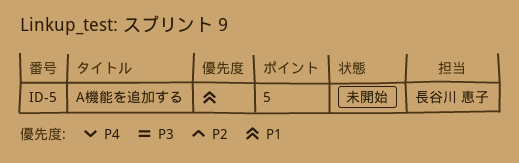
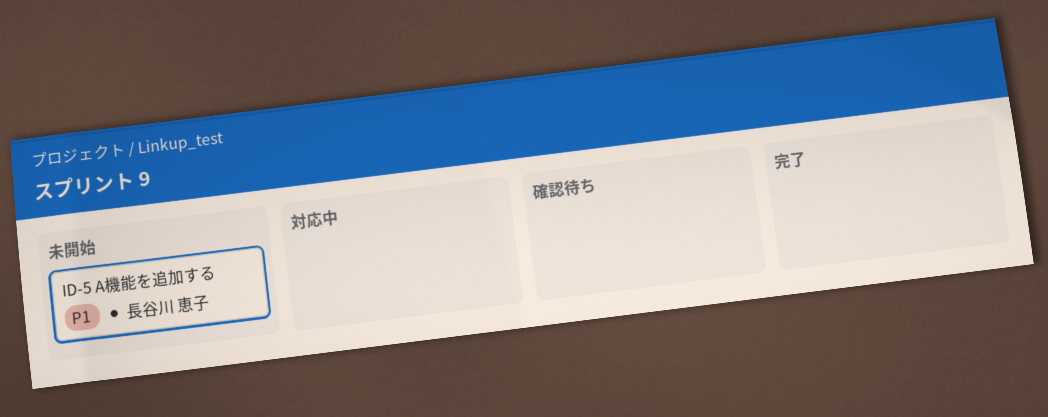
ID-5, estimate: 5 -> 1

